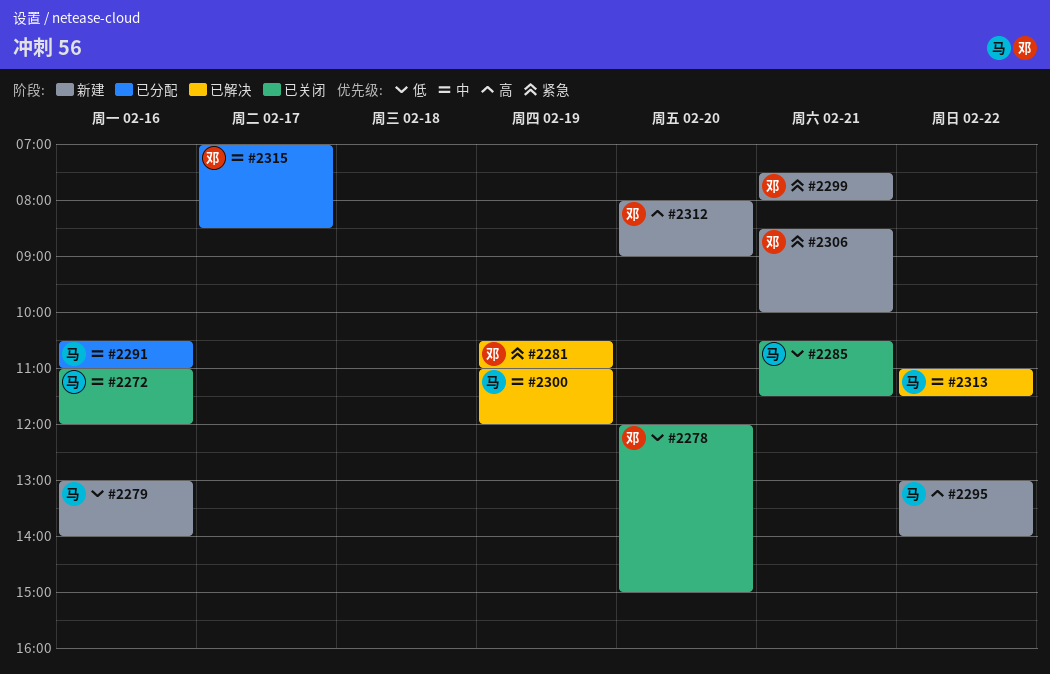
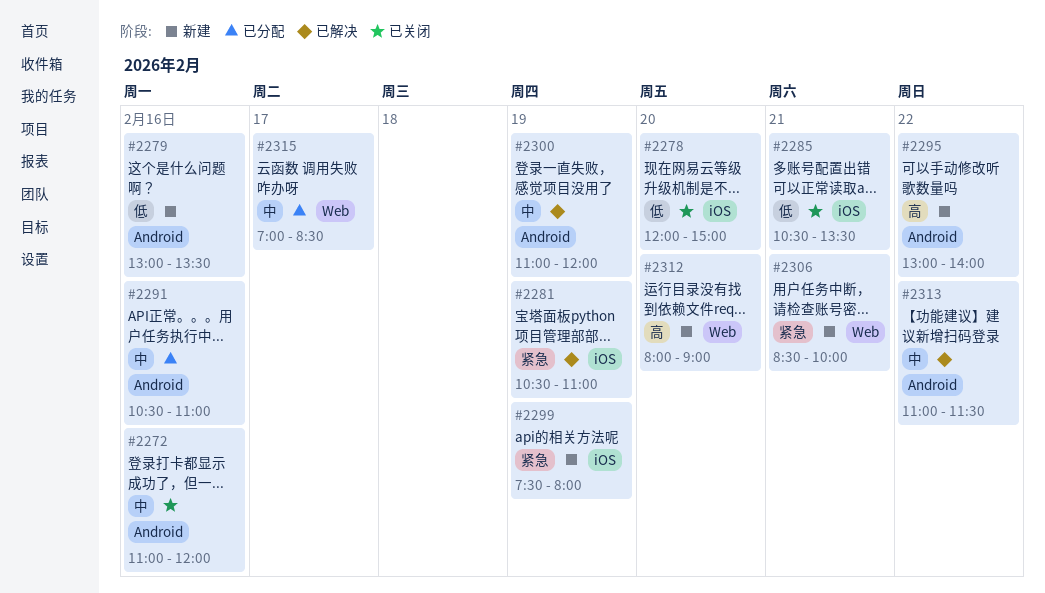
#2279, ends: 14:00 -> 13:30
#2285, ends: 11:30 -> 13:30
#2299, day: Feb 21 -> Feb 19

